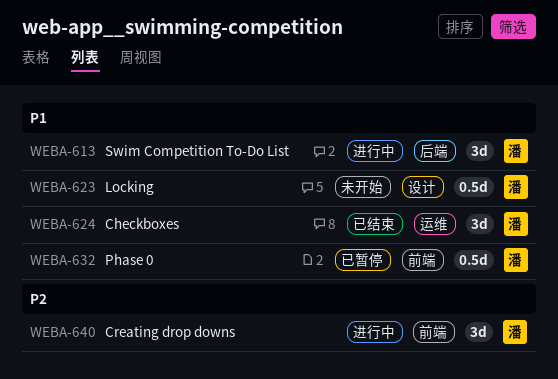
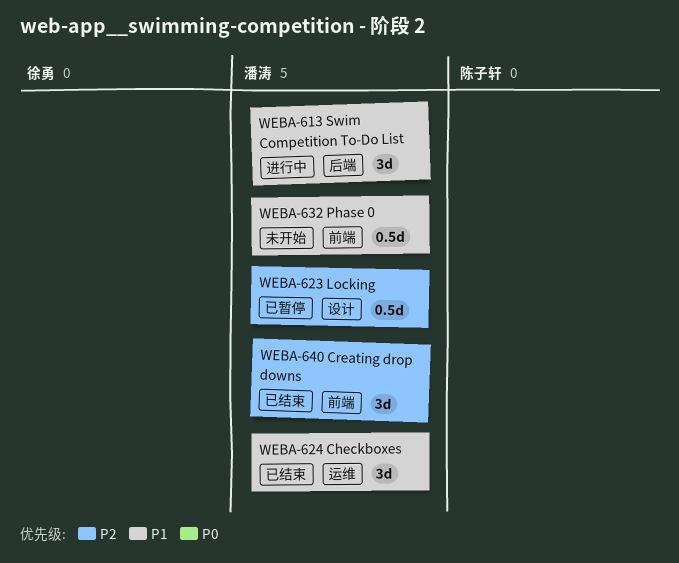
WEBA-623, status: 未开始 -> 已暂停
WEBA-623, priority: P1 -> P2
WEBA-632, status: 已暂停 -> 未开始
WEBA-640, status: 进行中 -> 已结束

